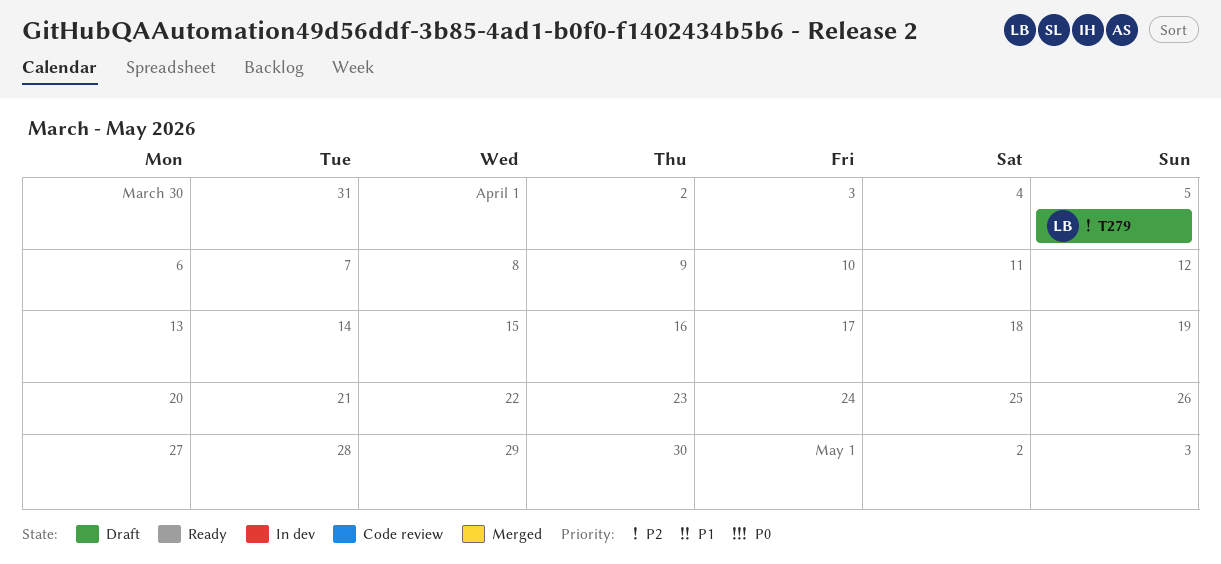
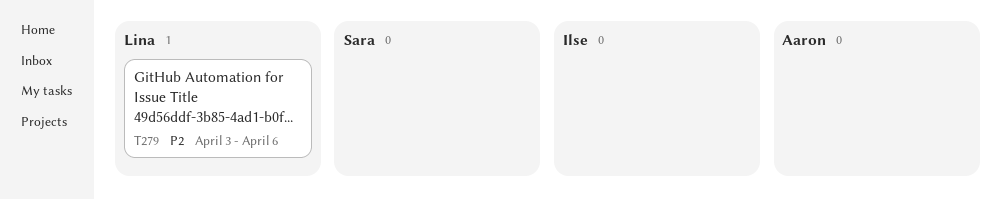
T279, start: Apr 5 -> Apr 3
T279, due: Apr 5 -> Apr 6

